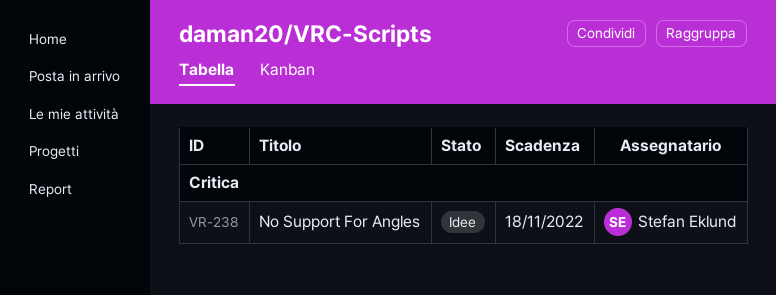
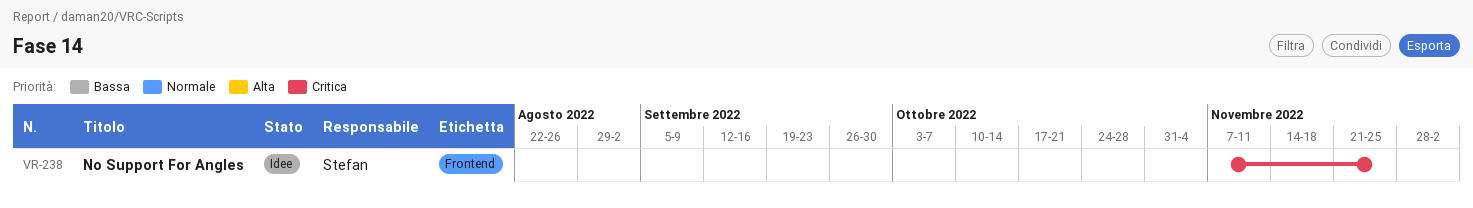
VR-238, due: Nov 18 -> Nov 25

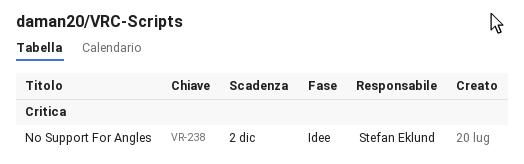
VR-238, due: Nov 25 -> Dec 2

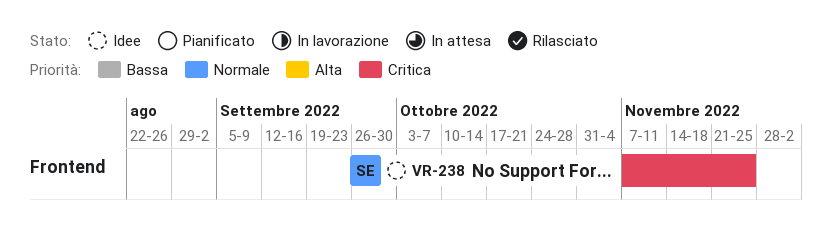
VR-238, due: Dec 2 -> Nov 25

